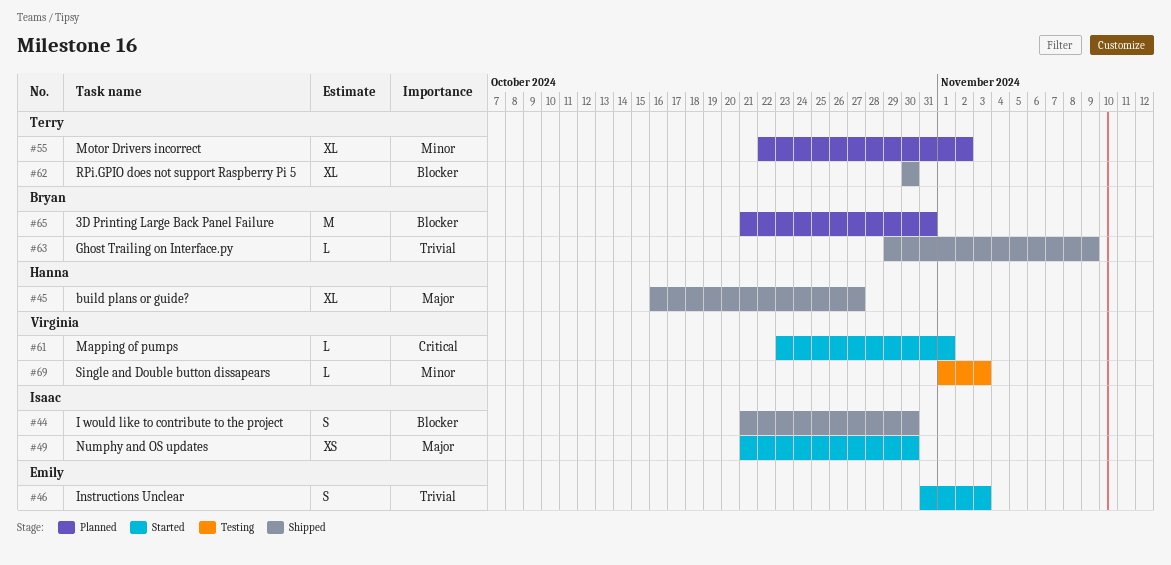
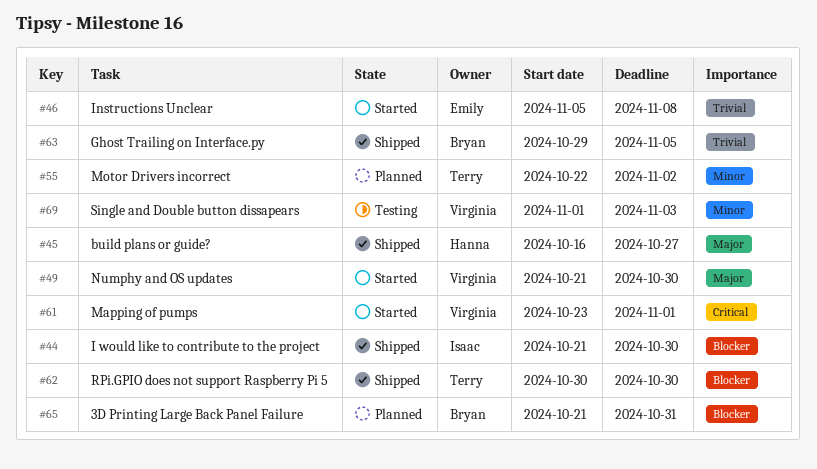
#46, start: Oct 31 -> Nov 5
#46, due: Nov 3 -> Nov 8
#49, owner: Isaac -> Virginia
#63, due: Nov 9 -> Nov 5

